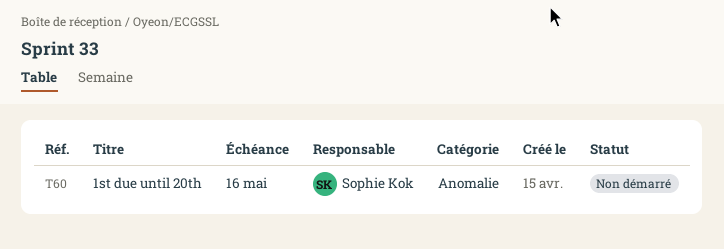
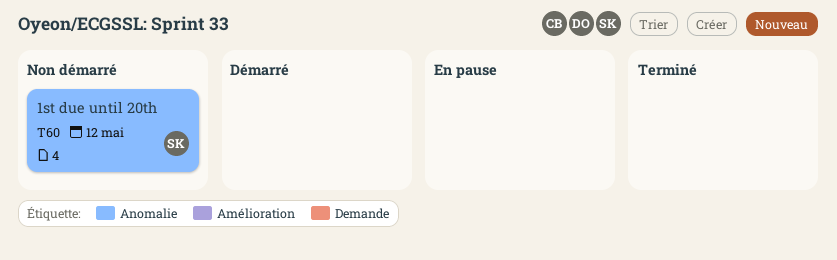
T60, due: May 16 -> May 12

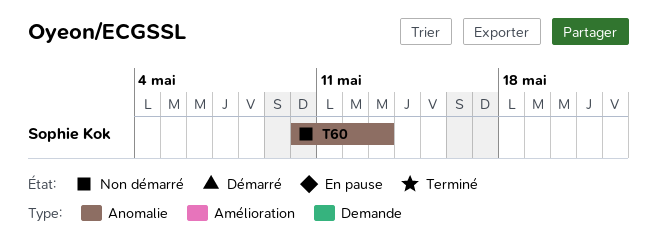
T60, due: May 12 -> May 13

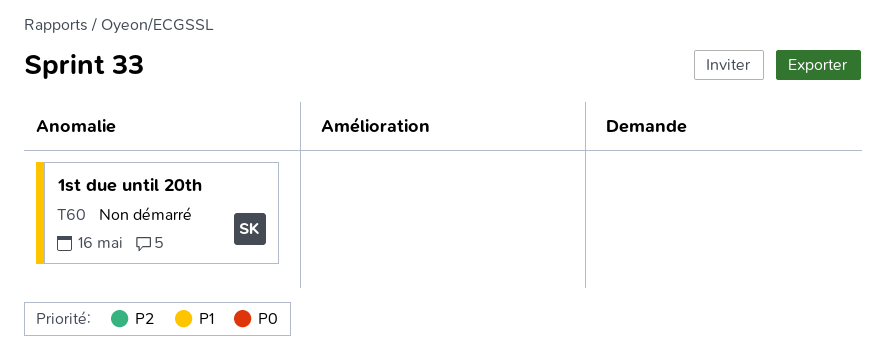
T60, due: May 13 -> May 16

